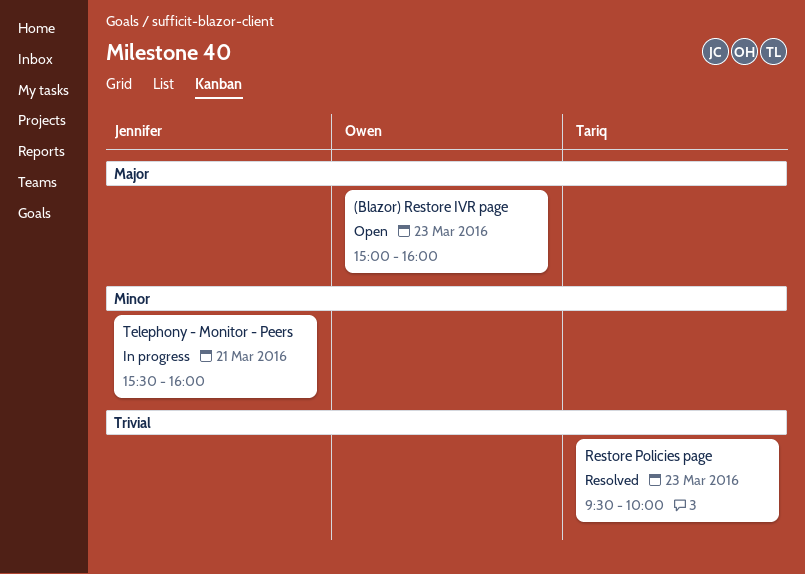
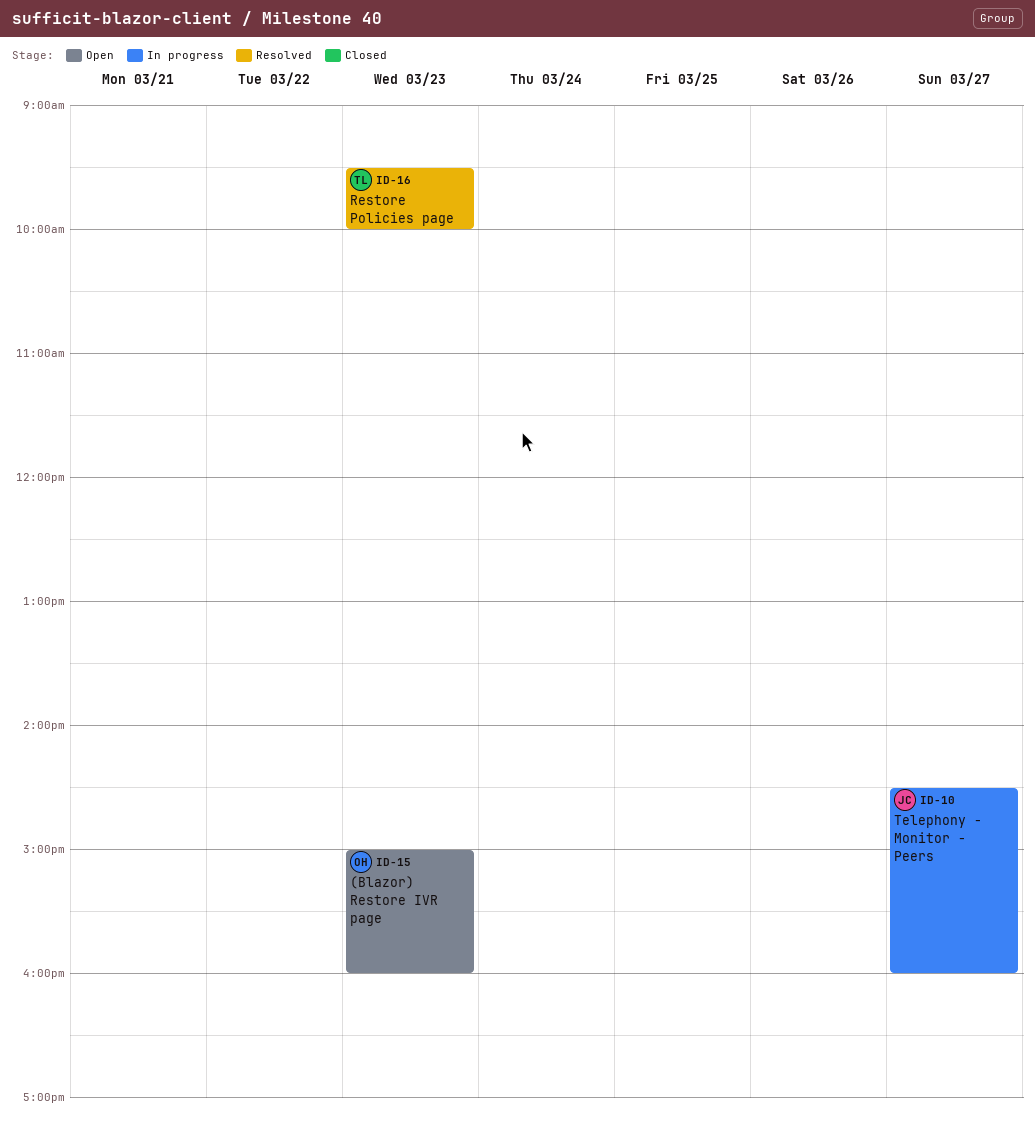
Telephony - Monitor - Peers, day: Mar 21 -> Mar 27
Telephony - Monitor - Peers, begins: 15:30 -> 14:30

